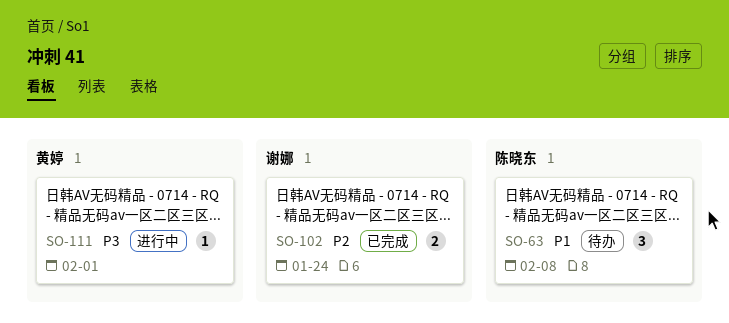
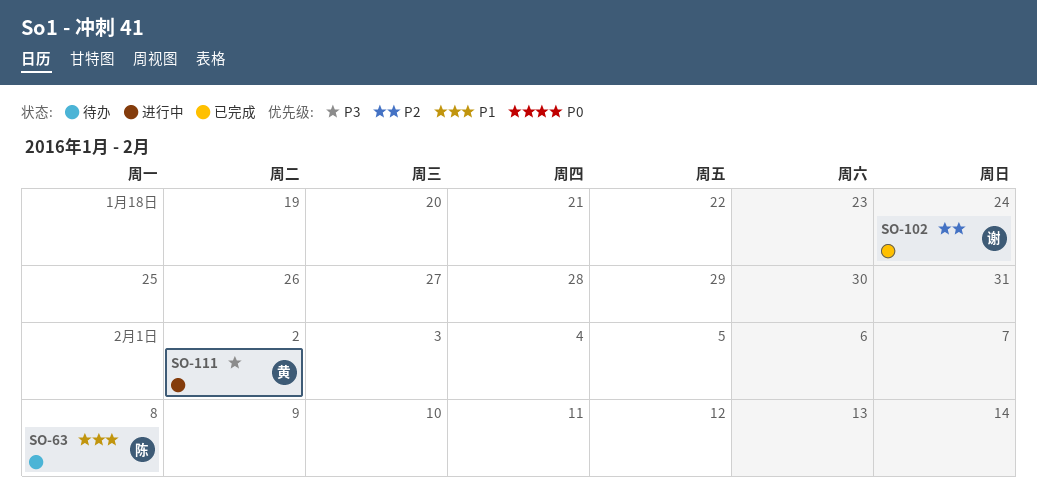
SO-111, due: Feb 1 -> Feb 2

